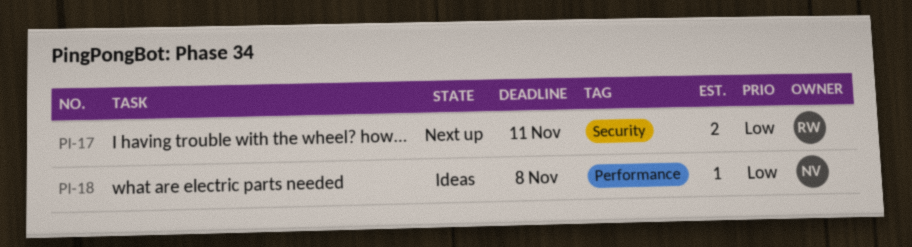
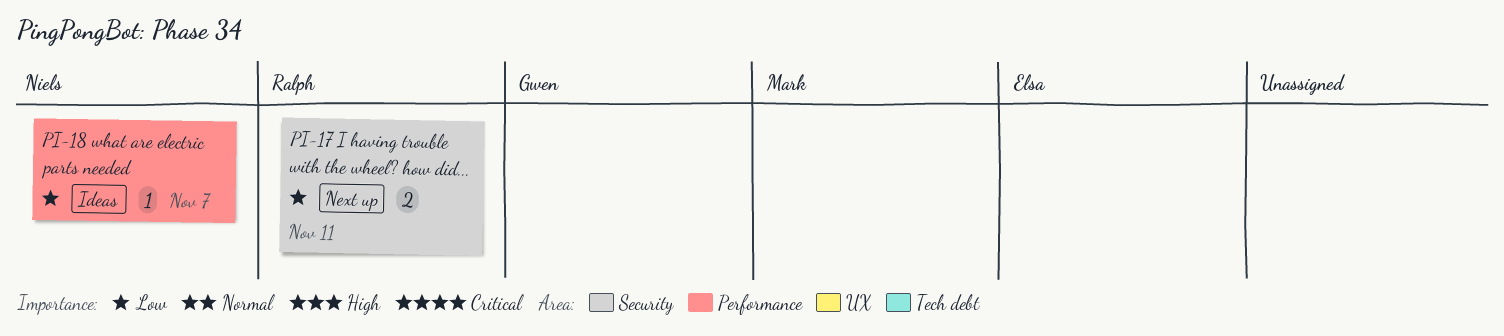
PI-18, due: Nov 8 -> Nov 7

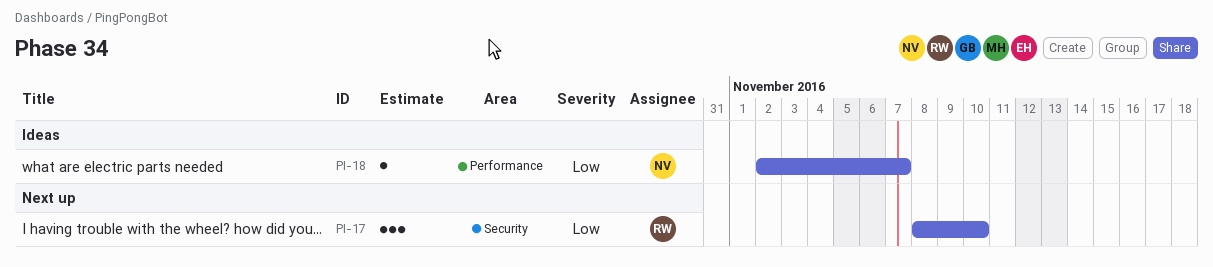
PI-17, estimate: 2 -> 3
PI-17, due: Nov 11 -> Nov 10

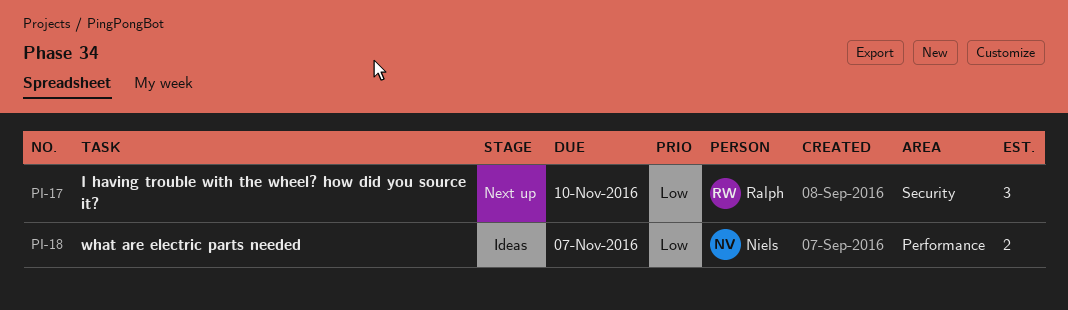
PI-18, estimate: 1 -> 2

